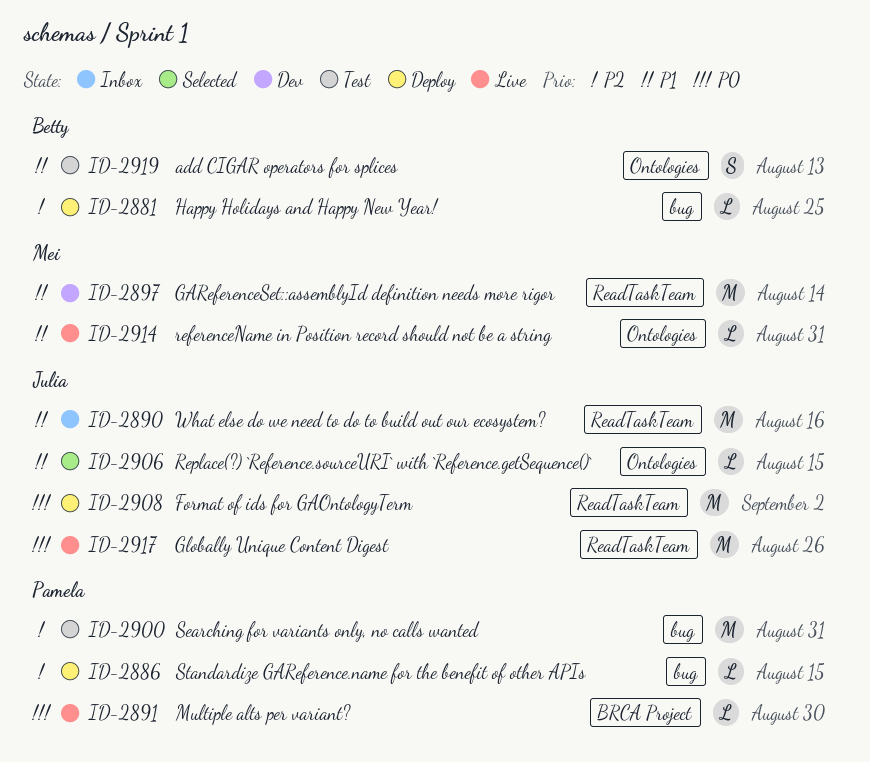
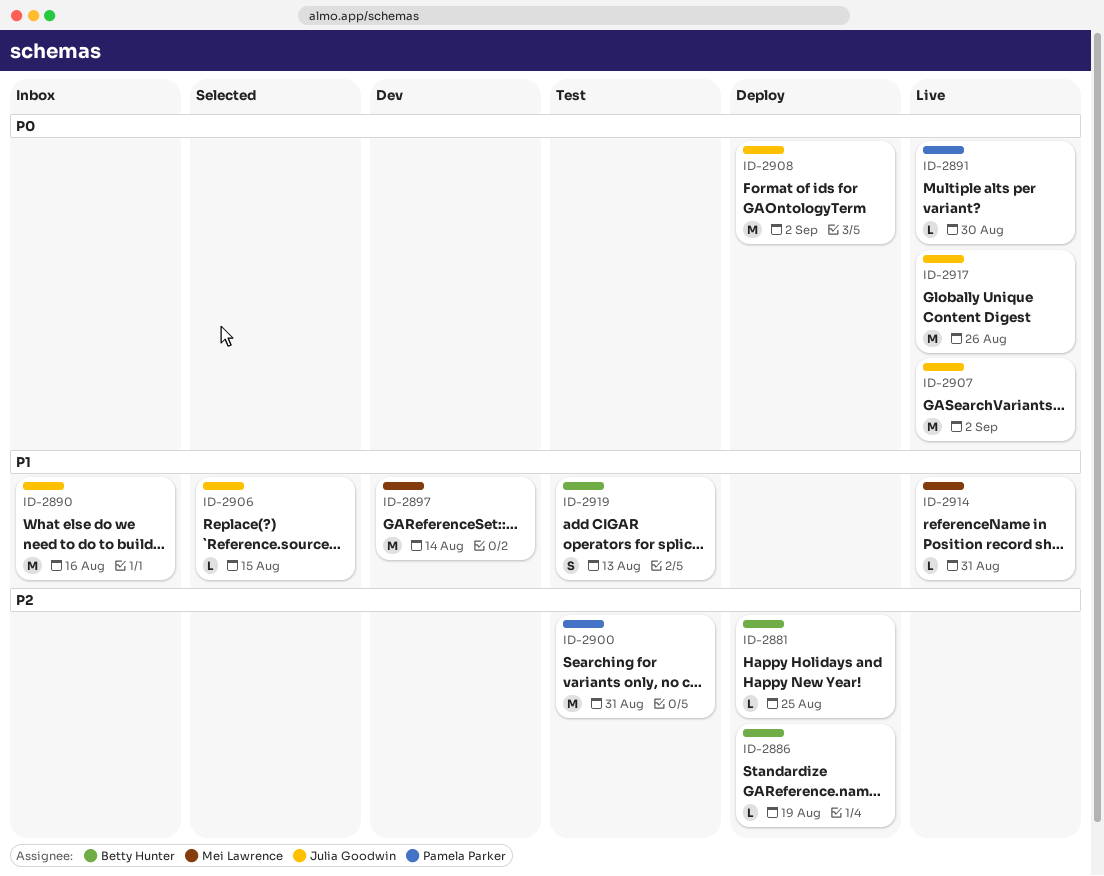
ID-2886, owner: Pamela Parker -> Betty Hunter
ID-2886, due: Aug 15 -> Aug 19
ID-2907: none -> present

